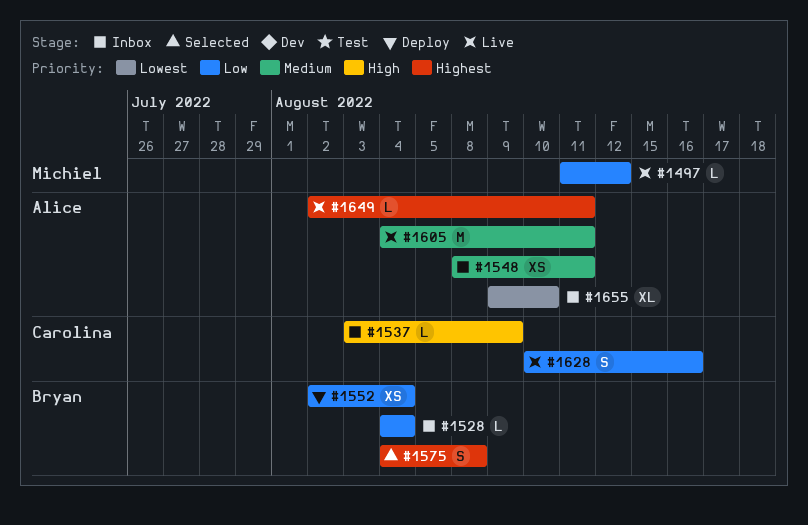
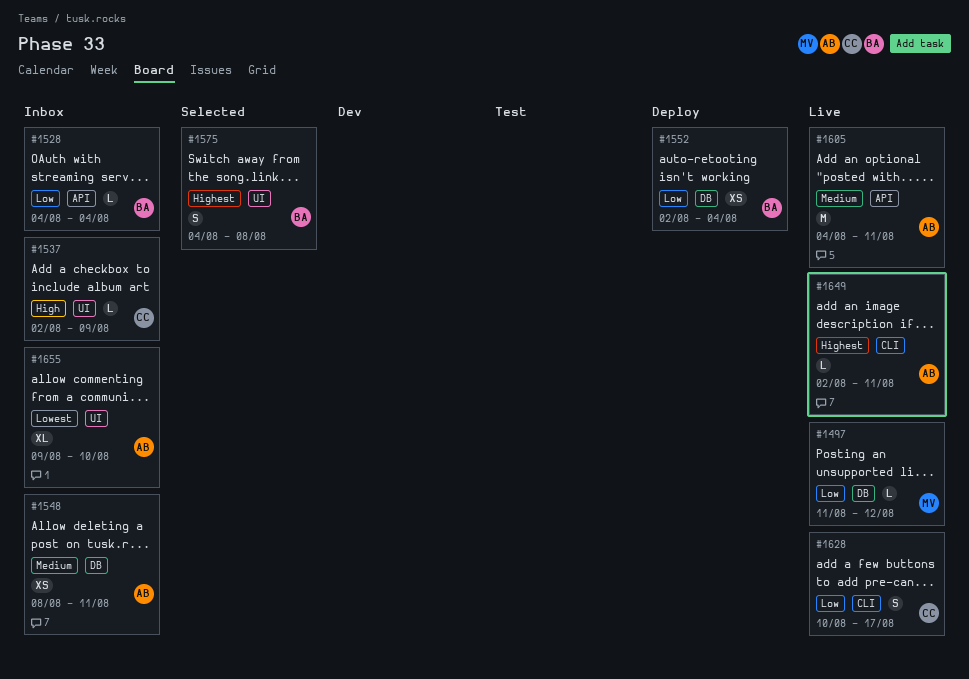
#1537, start: Aug 3 -> Aug 2
#1628, due: Aug 16 -> Aug 17

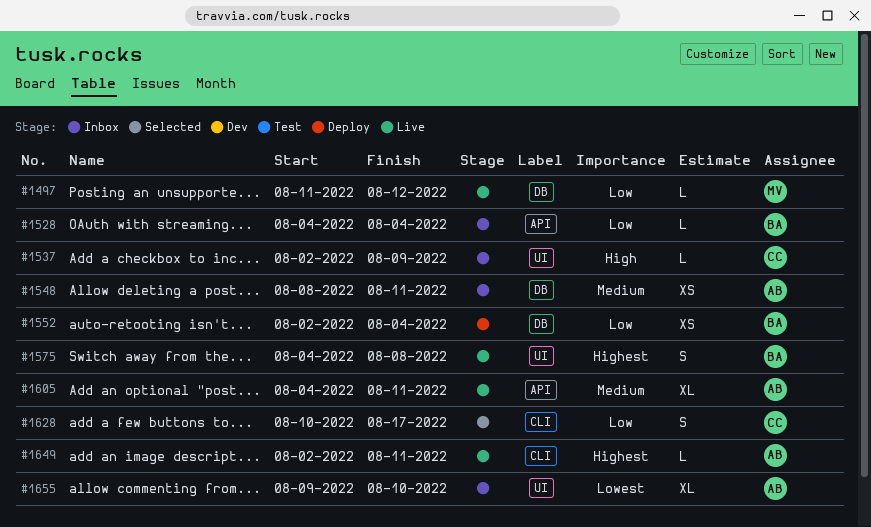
#1575, status: Selected -> Live
#1605, estimate: M -> XL
#1628, status: Live -> Selected

